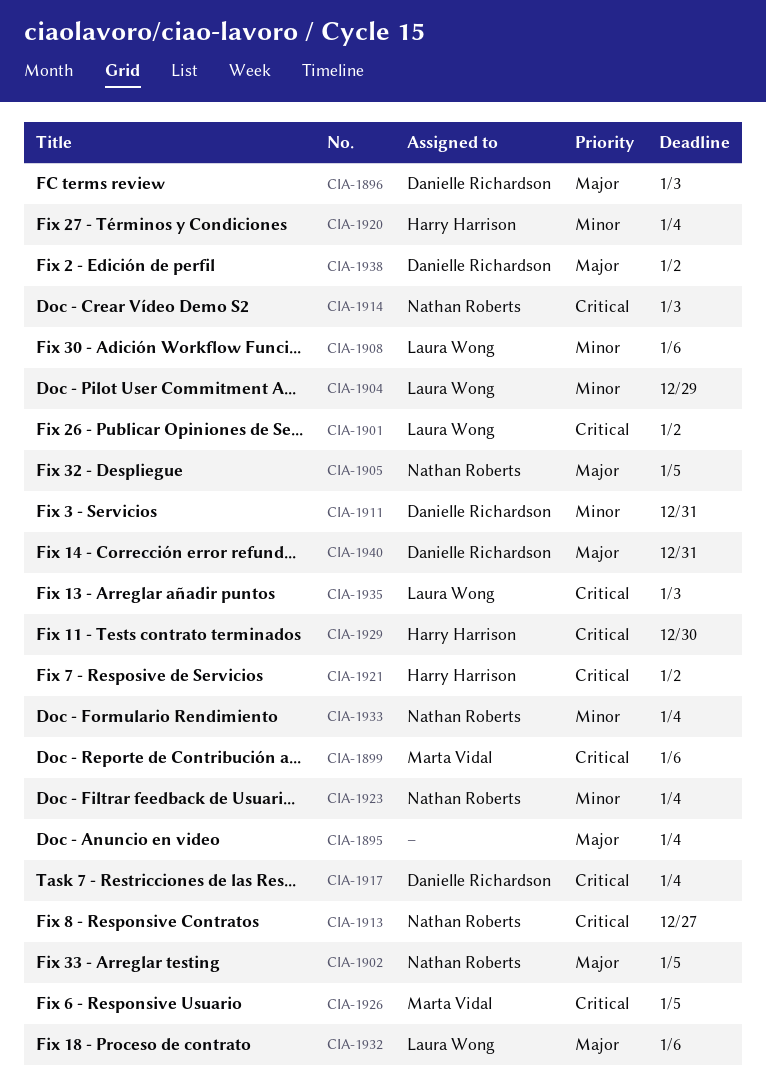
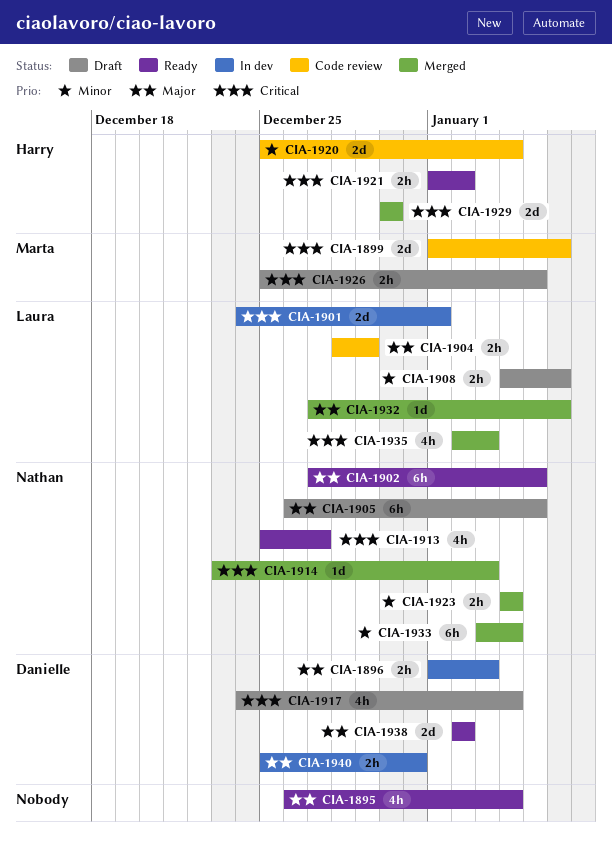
CIA-1901, due: Jan 2 -> Jan 1
CIA-1904, priority: Minor -> Major
CIA-1911: present -> none

